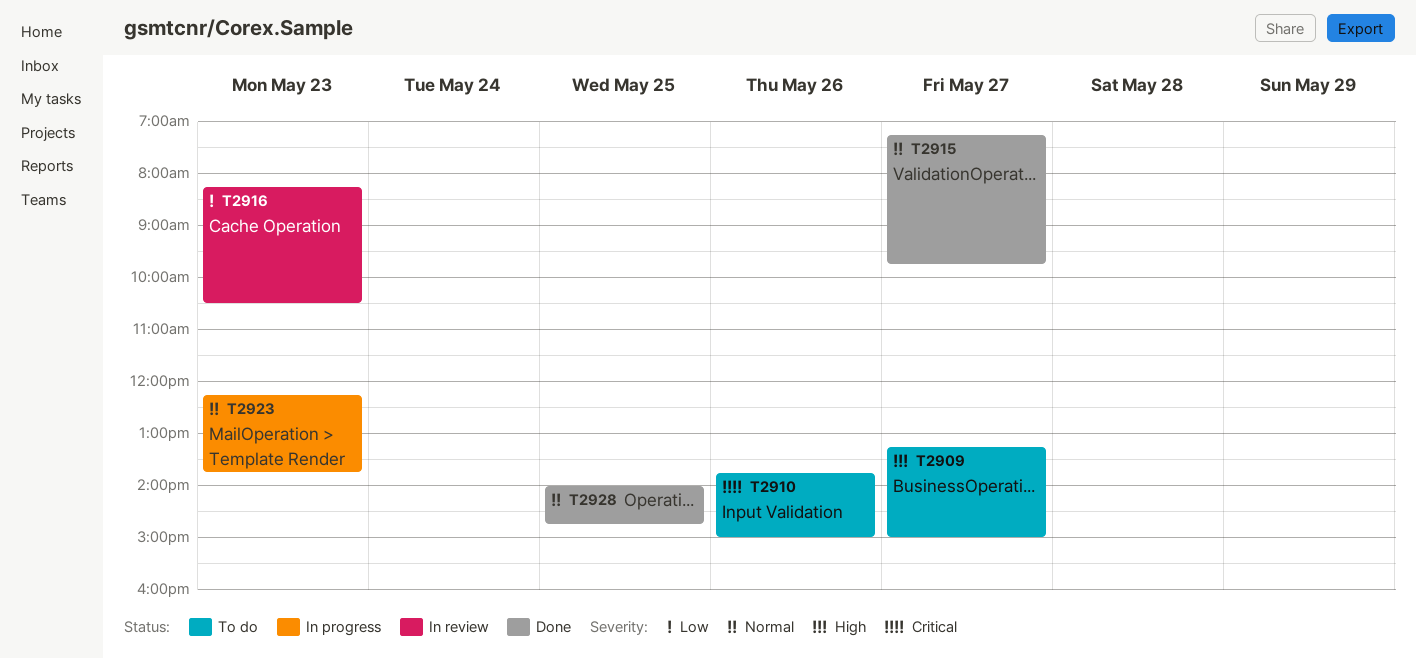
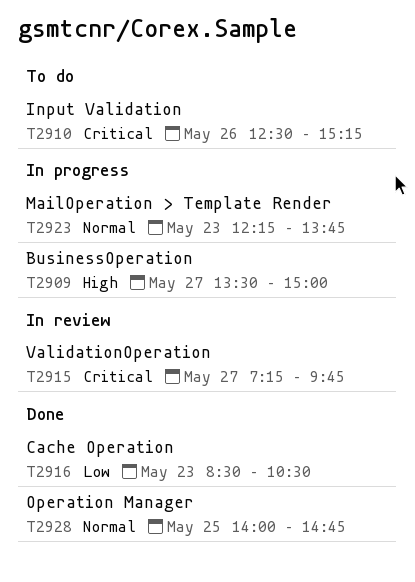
T2909, status: To do -> In progress
T2909, begins: 13:15 -> 13:30
T2910, begins: 13:45 -> 12:30
T2910, ends: 15:00 -> 15:15
T2915, status: Done -> In review
T2915, priority: Normal -> Critical
T2916, status: In review -> Done
T2916, begins: 08:15 -> 08:30

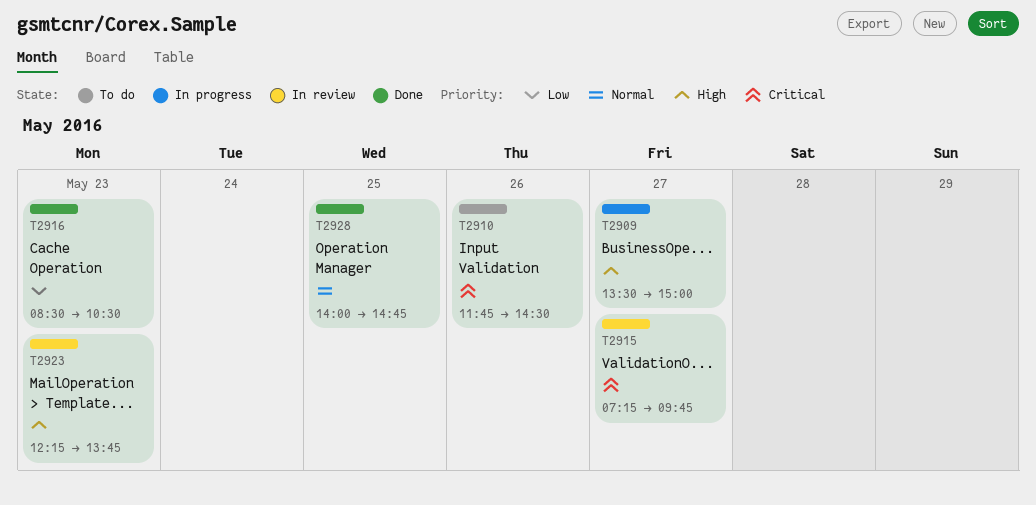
T2910, begins: 12:30 -> 11:45
T2910, ends: 15:15 -> 14:30
T2923, status: In progress -> In review
T2923, priority: Normal -> High

